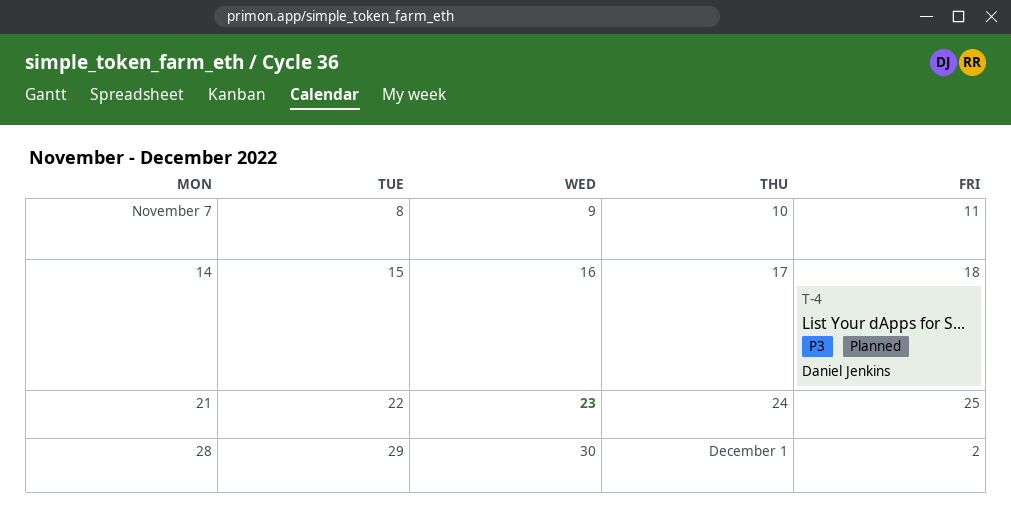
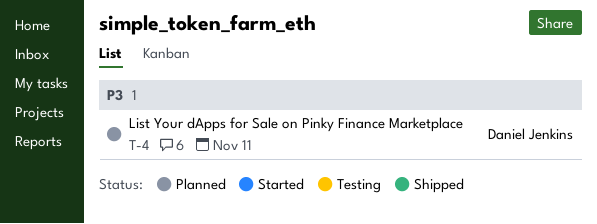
T-4, due: Nov 18 -> Nov 11

